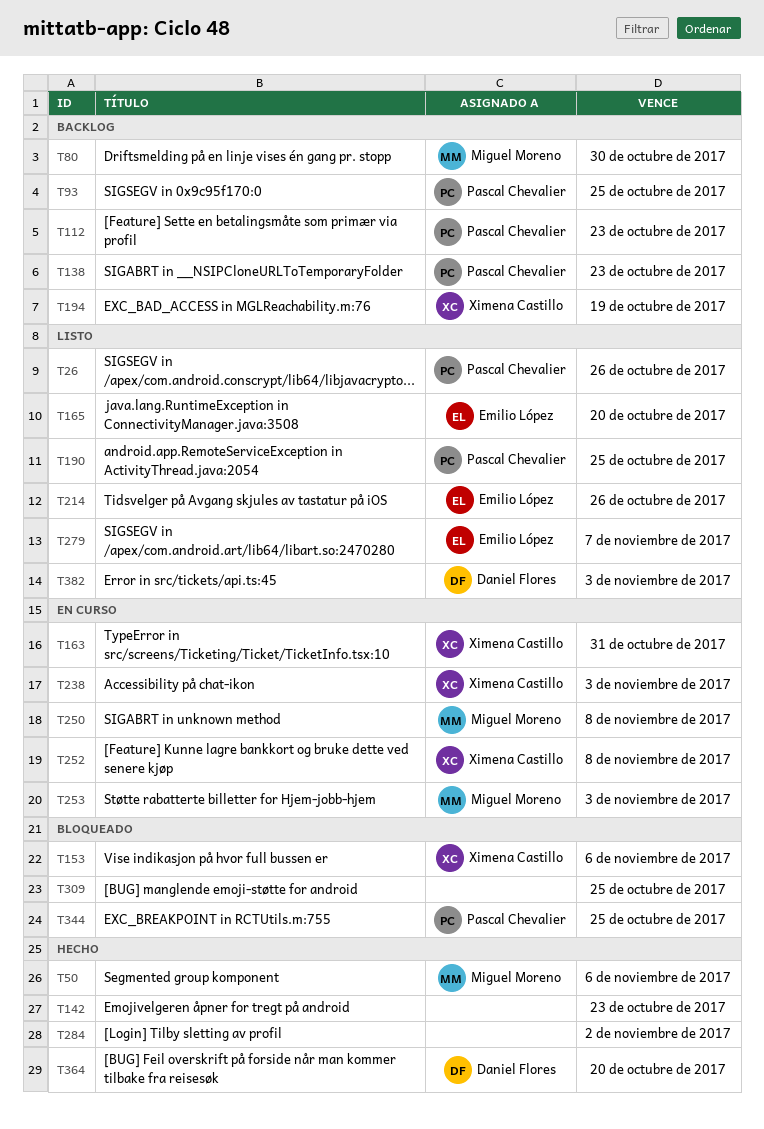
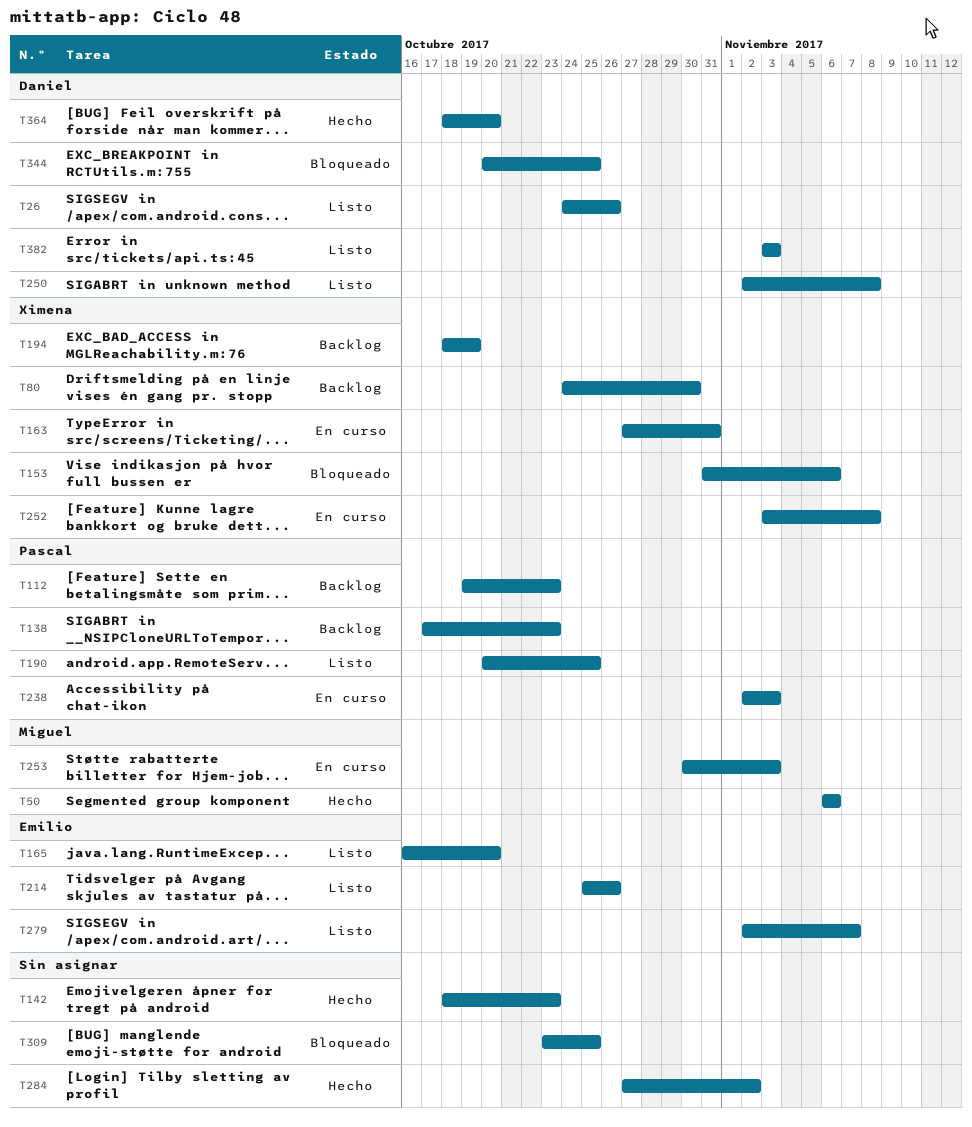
T26, owner: Pascal Chevalier -> Daniel Flores
T80, owner: Miguel Moreno -> Ximena Castillo
T93: present -> none
T238, owner: Ximena Castillo -> Pascal Chevalier
T250, status: En curso -> Listo
T250, owner: Miguel Moreno -> Daniel Flores
T344, owner: Pascal Chevalier -> Daniel Flores

